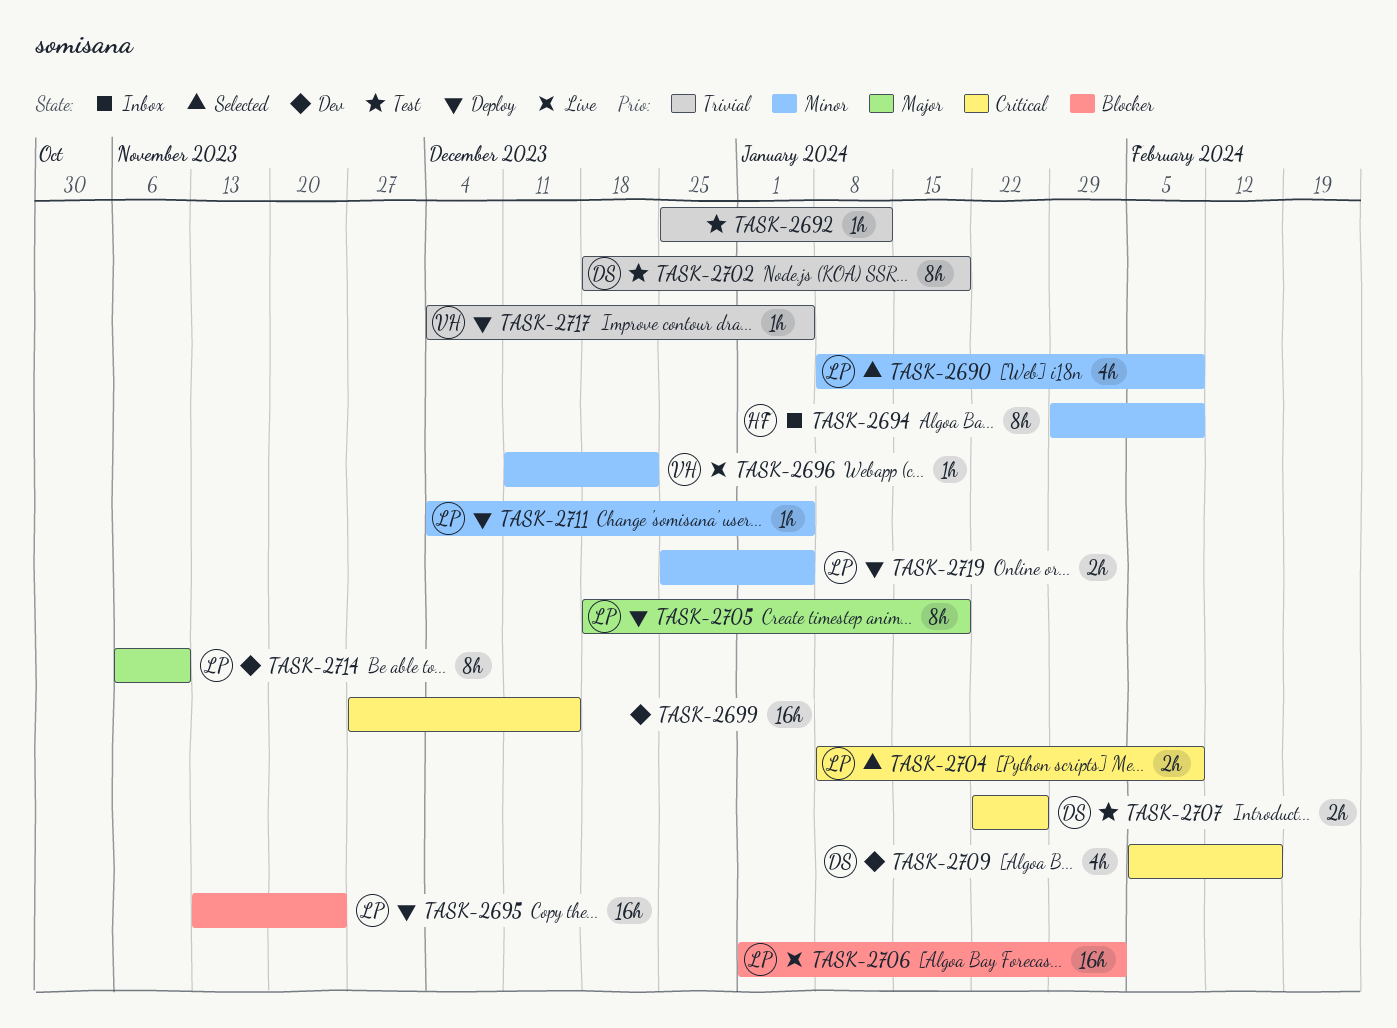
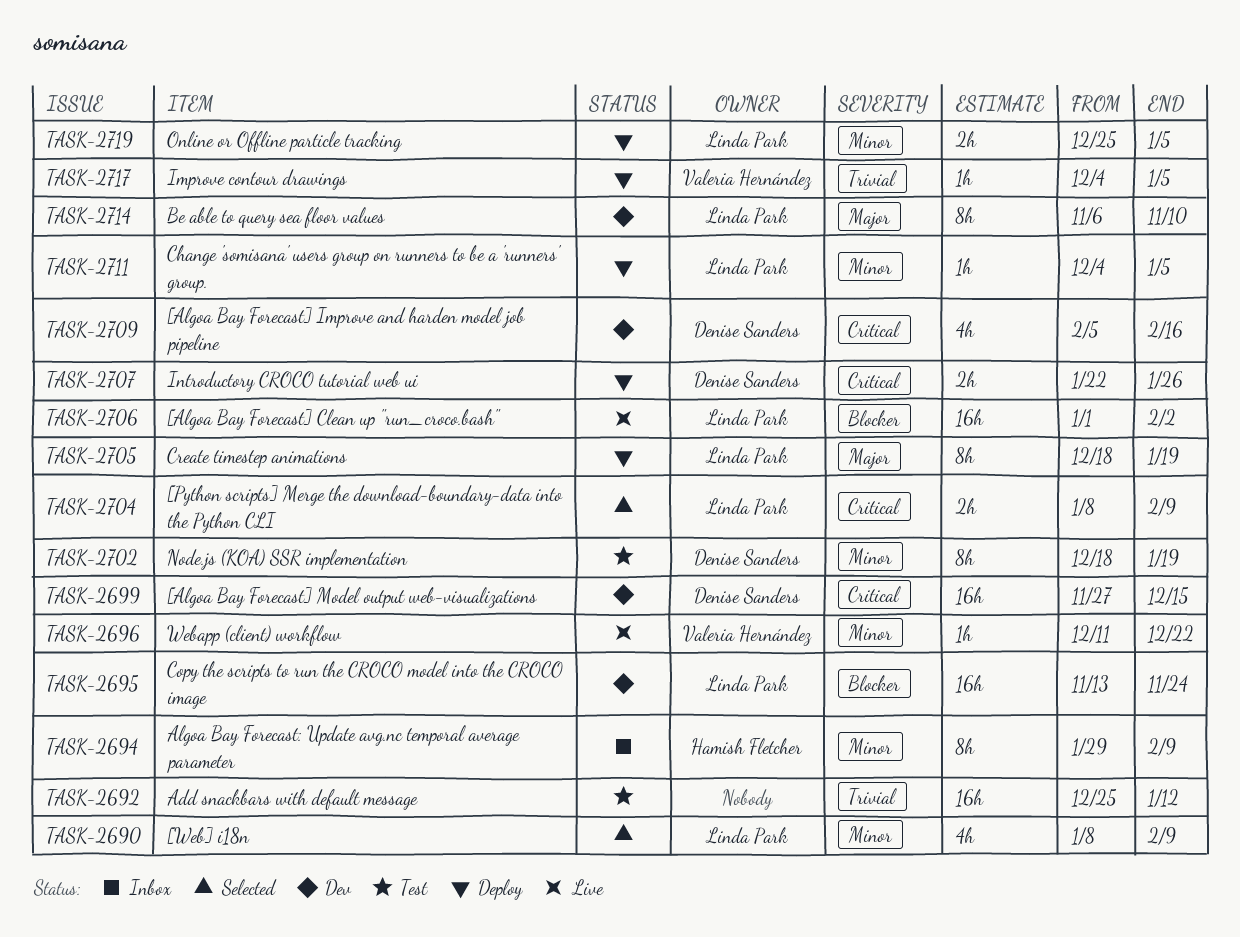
TASK-2692, estimate: 1h -> 16h
TASK-2695, status: Deploy -> Dev
TASK-2699, owner: none -> Denise Sanders
TASK-2702, priority: Trivial -> Minor
TASK-2707, status: Test -> Deploy

